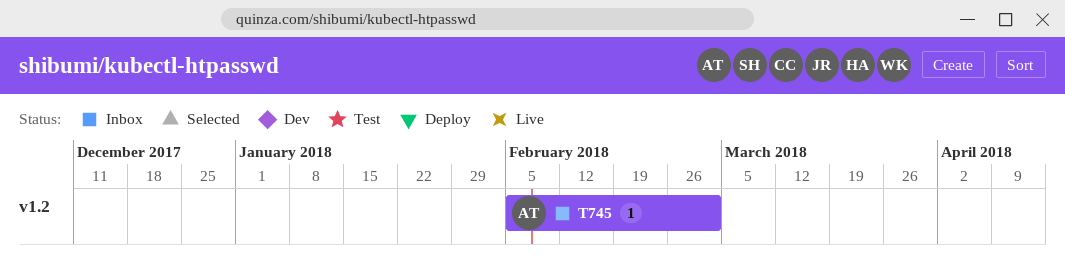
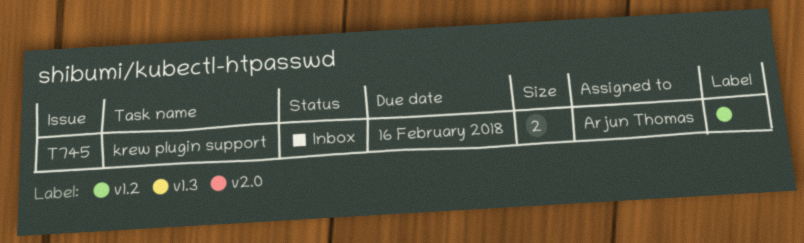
T745, estimate: 1 -> 2
T745, due: Mar 2 -> Feb 16

